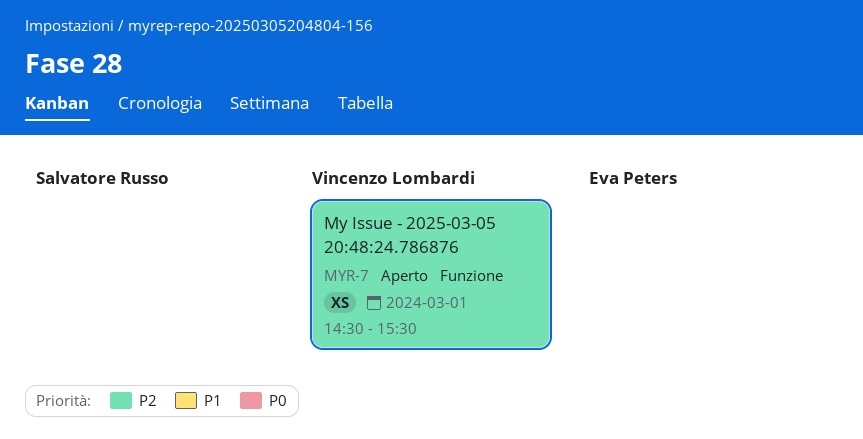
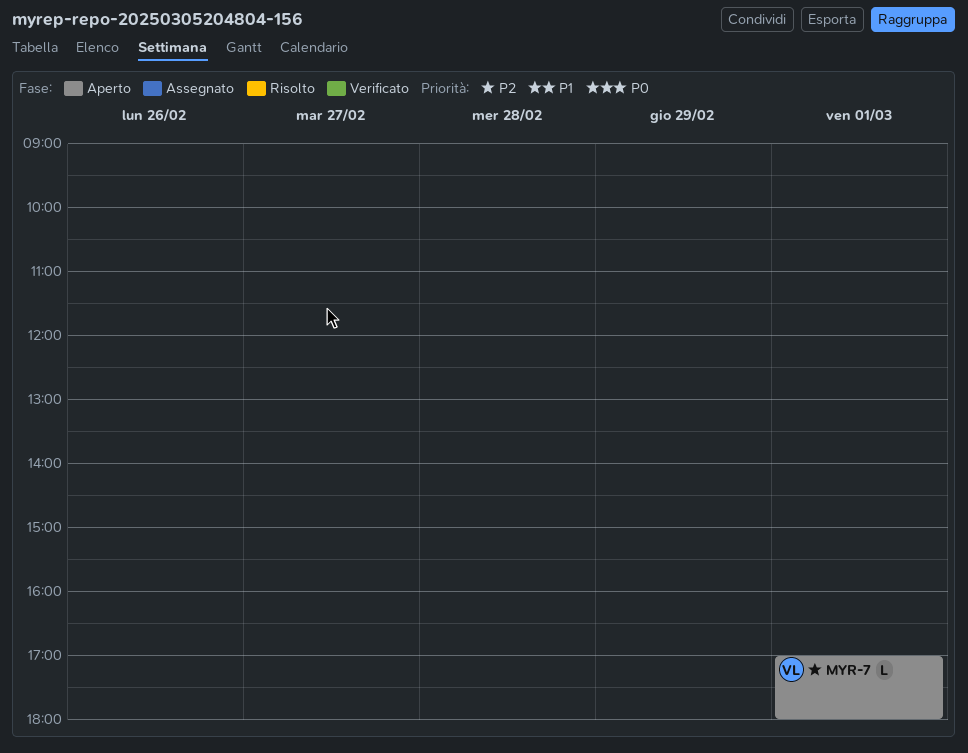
MYR-7, estimate: XS -> L
MYR-7, begins: 14:30 -> 17:00
MYR-7, ends: 15:30 -> 18:00

